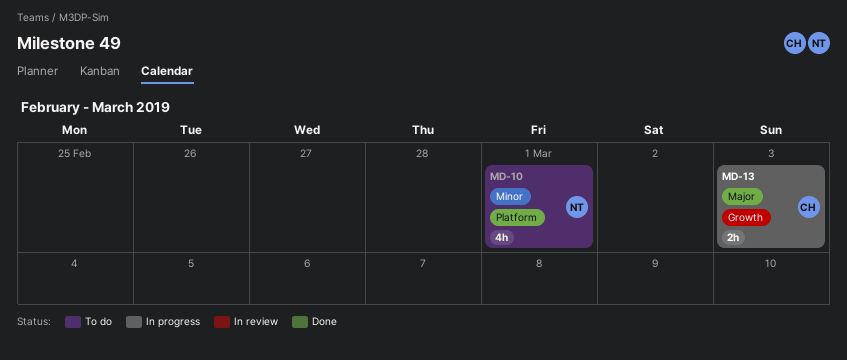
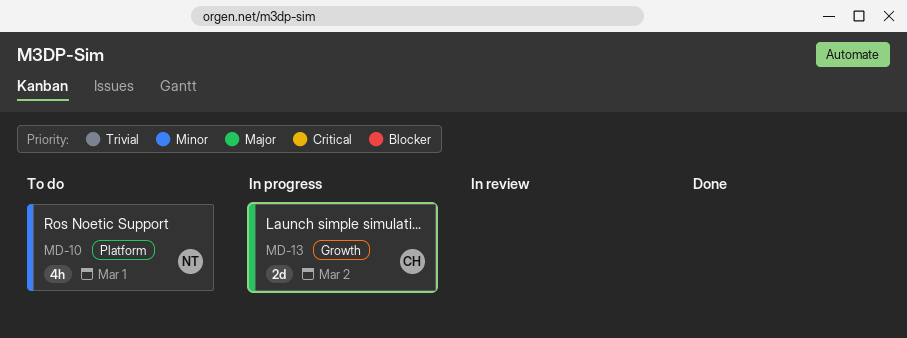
MD-13, estimate: 2h -> 2d
MD-13, due: Mar 3 -> Mar 2

